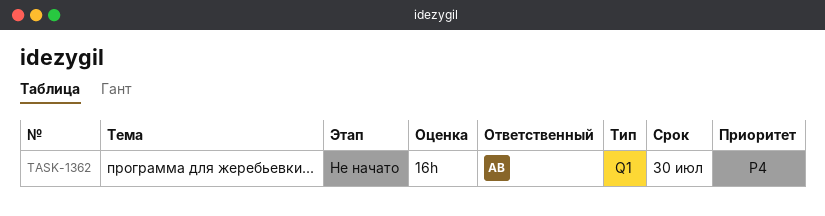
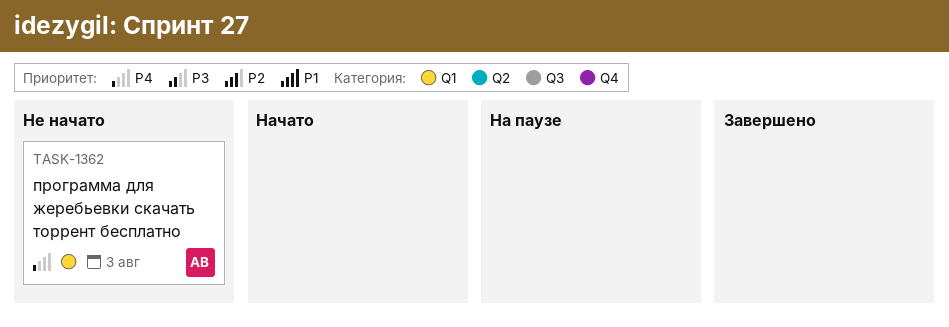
TASK-1362, due: Jul 30 -> Aug 3

